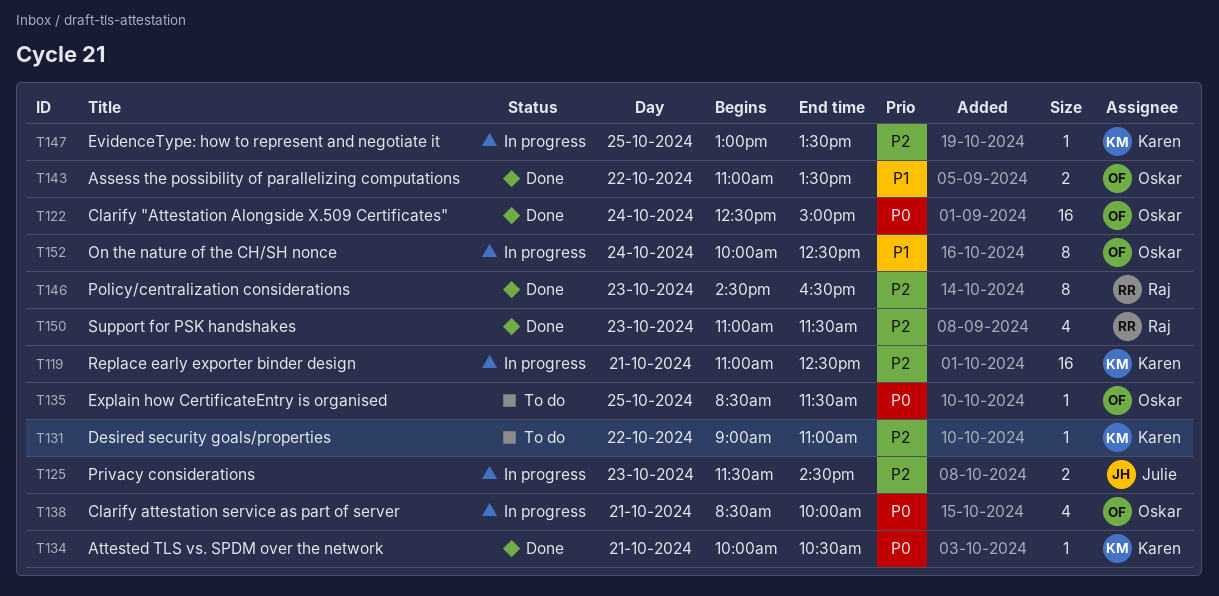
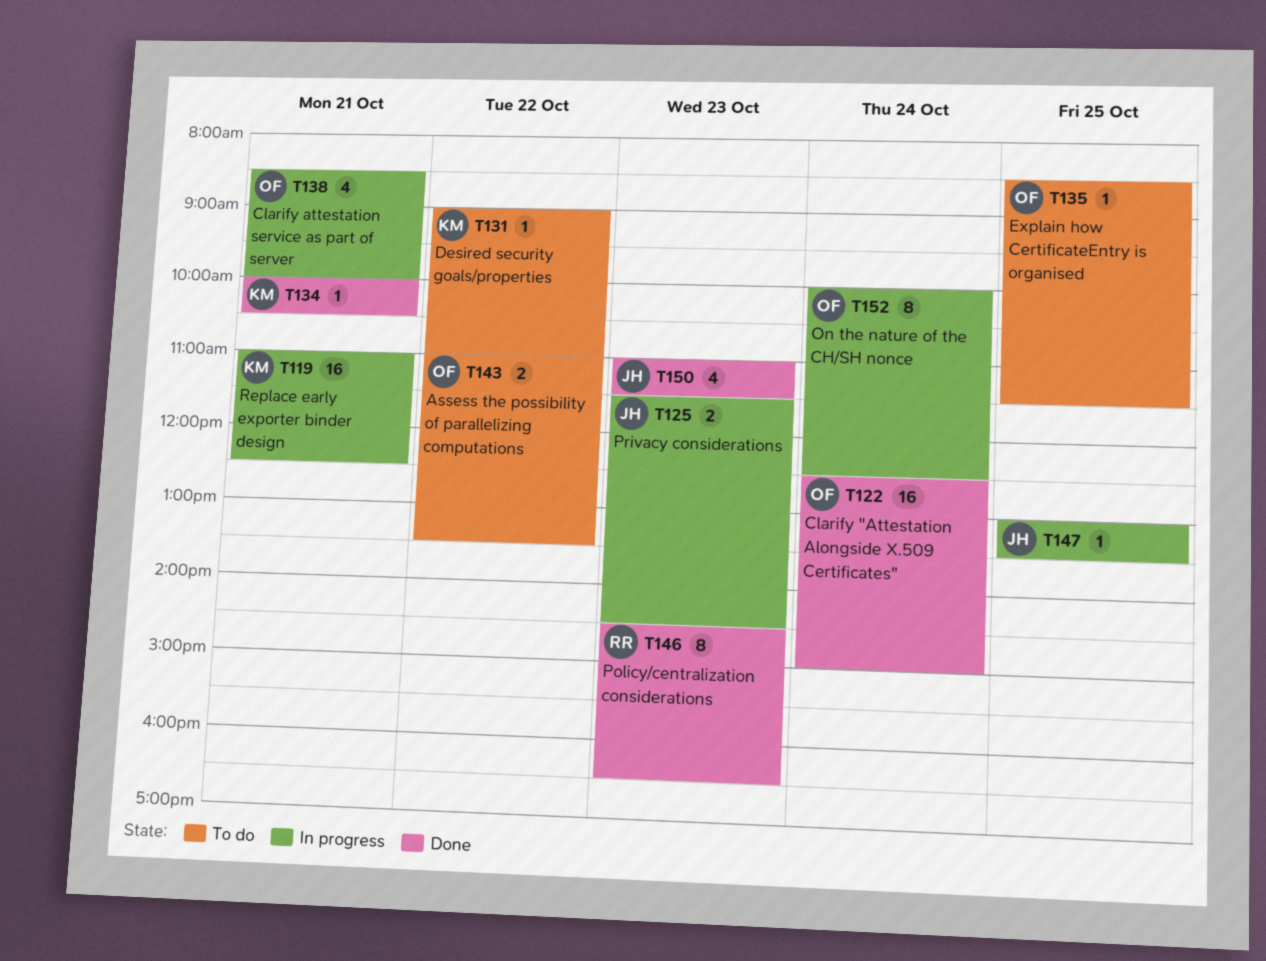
T143, status: Done -> To do
T147, owner: Karen -> Julie
T150, owner: Raj -> Julie

